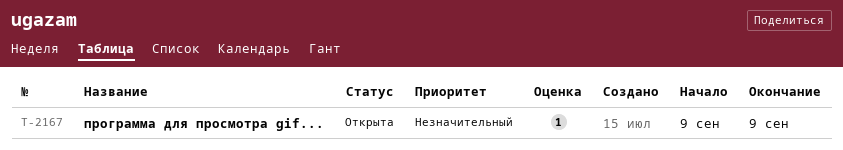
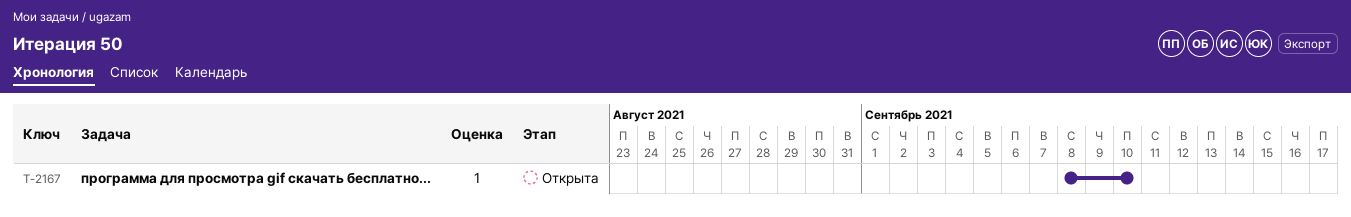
T-2167, start: Sep 9 -> Sep 8
T-2167, due: Sep 9 -> Sep 10

